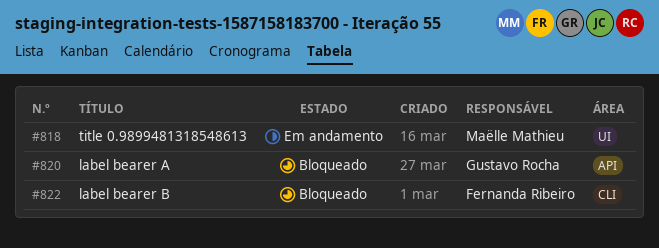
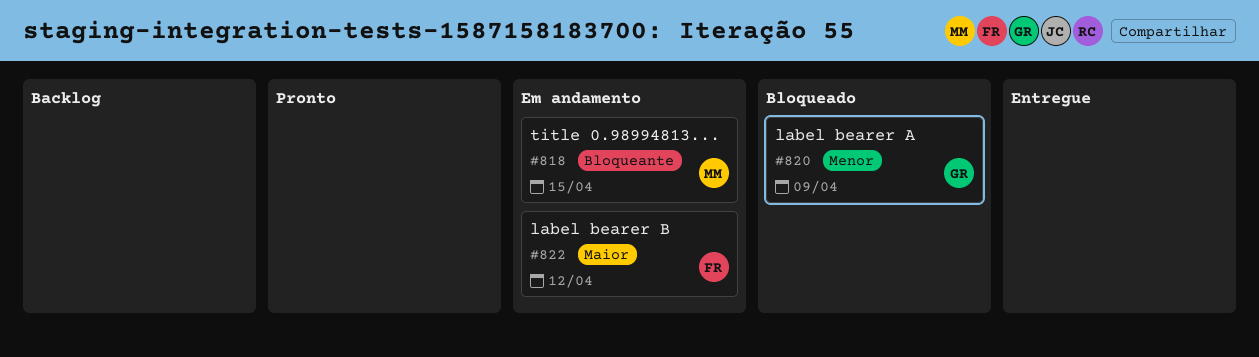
#822, status: Bloqueado -> Em andamento

